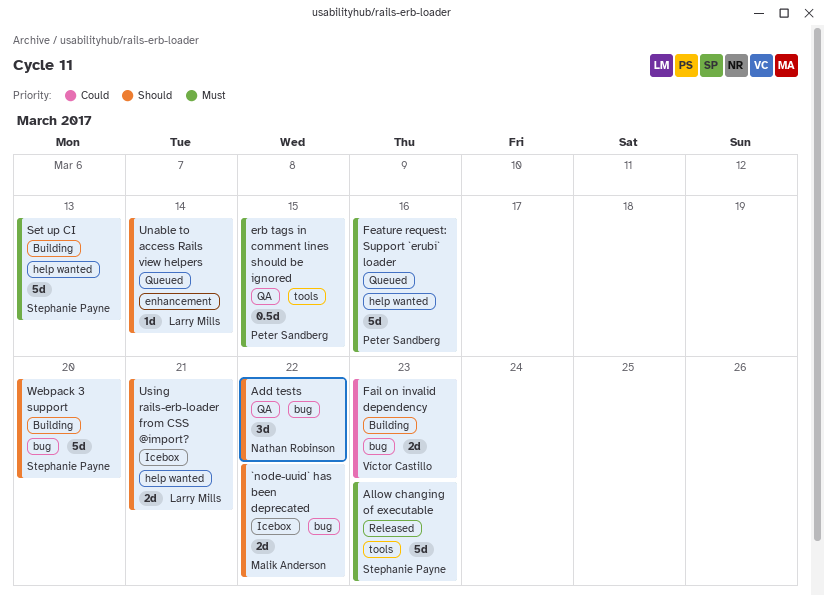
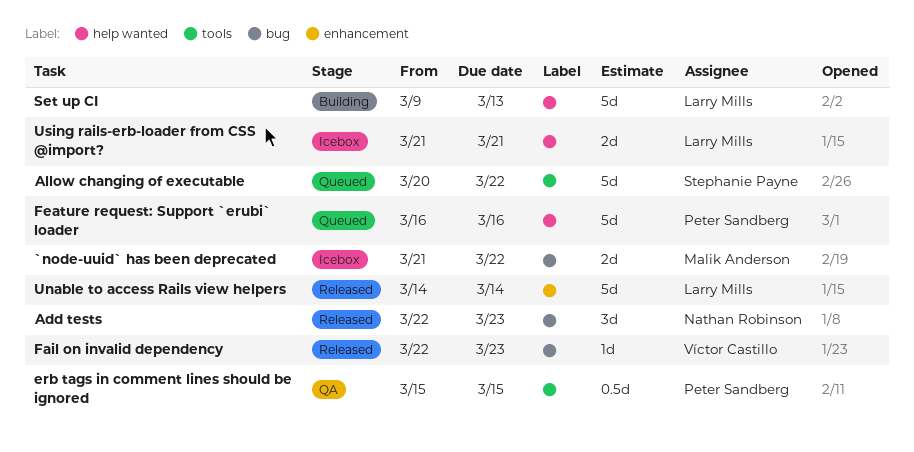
Add tests, status: QA -> Released
Add tests, due: Mar 22 -> Mar 23
Allow changing of executable, status: Released -> Queued
Allow changing of executable, due: Mar 23 -> Mar 22
Fail on invalid dependency, status: Building -> Released
Fail on invalid dependency, estimate: 2d -> 1d
Set up CI, owner: Stephanie Payne -> Larry Mills
Unable to access Rails view helpers, status: Queued -> Released
Unable to access Rails view helpers, estimate: 1d -> 5d
Webpack 3 support: present -> none

